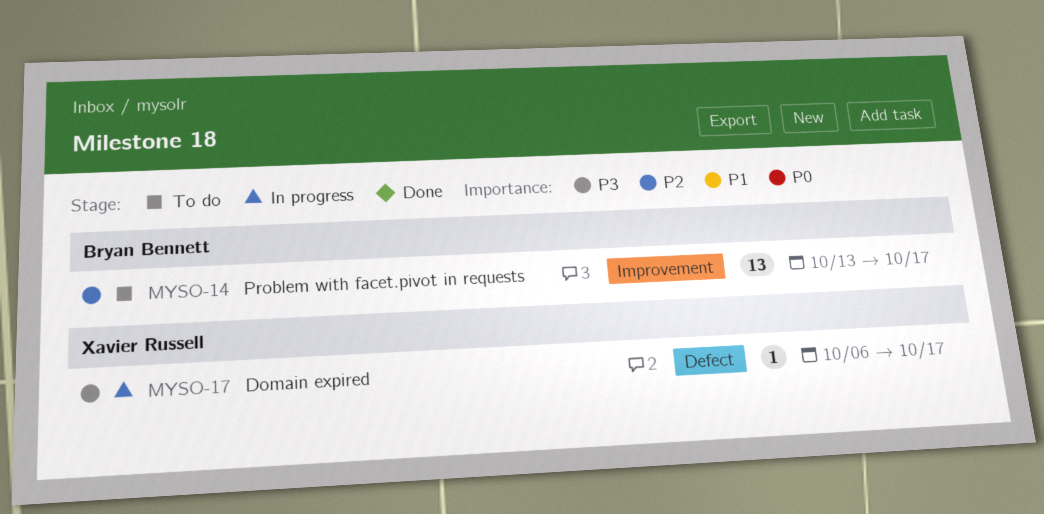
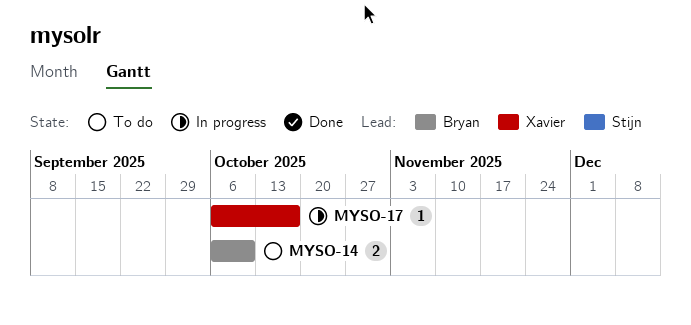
MYSO-14, estimate: 13 -> 2
MYSO-14, start: Oct 13 -> Oct 6
MYSO-14, due: Oct 17 -> Oct 10

